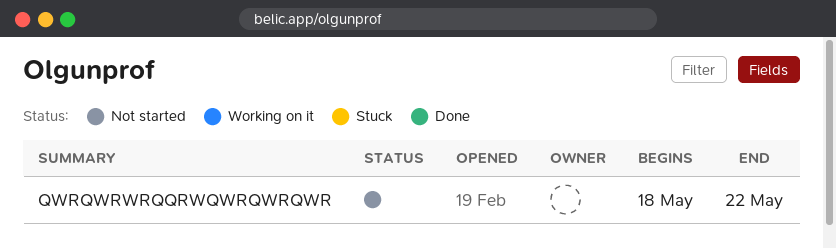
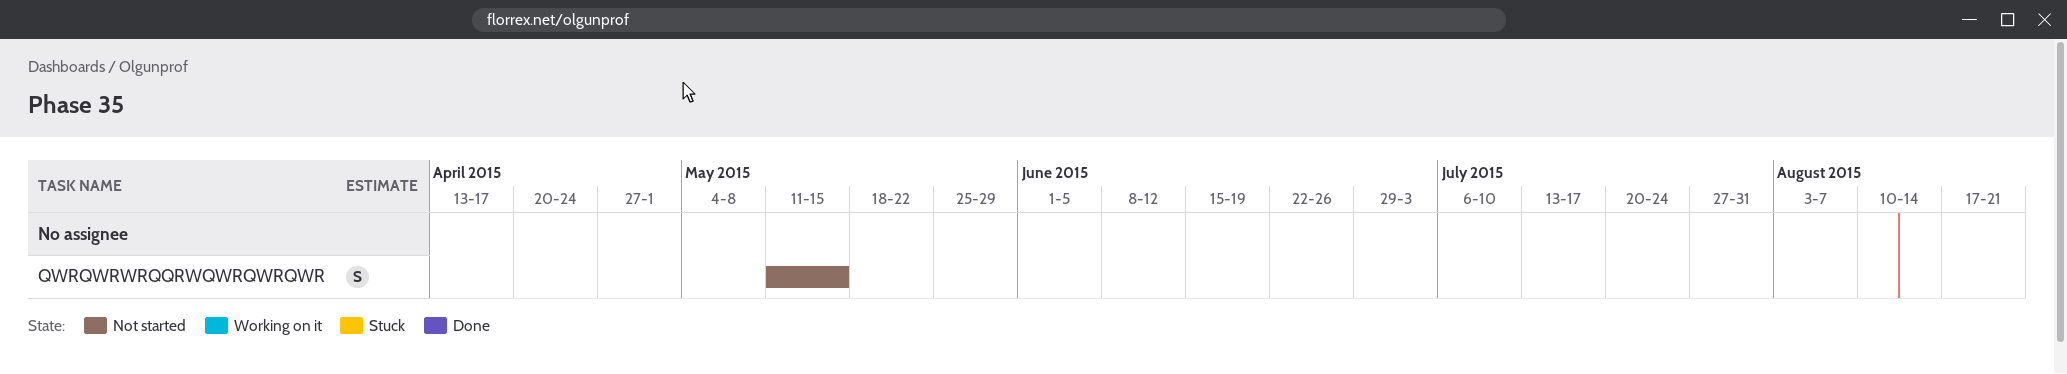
QWRQWRWRQQRWQWRQWRQWR, start: May 18 -> May 11
QWRQWRWRQQRWQWRQWRQWR, due: May 22 -> May 15

